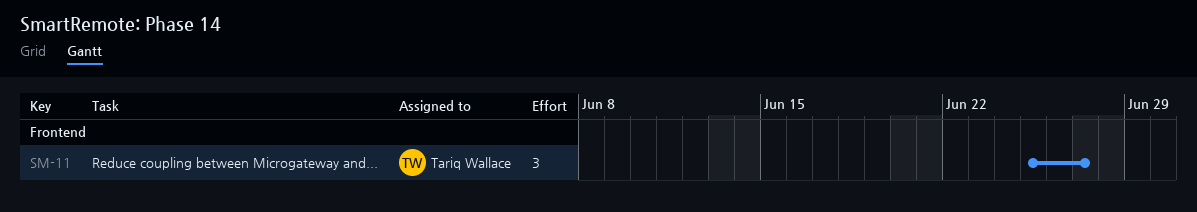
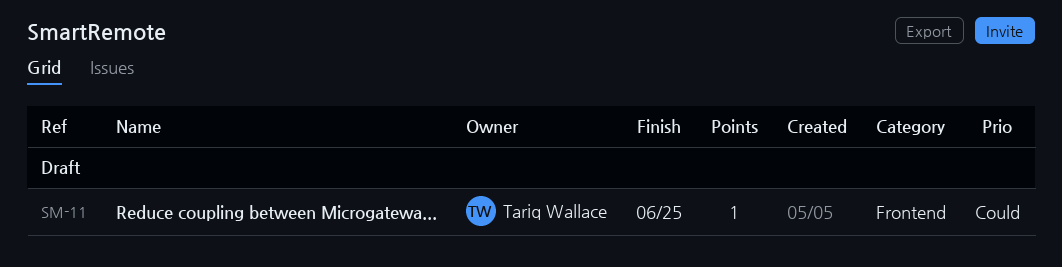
SM-11, estimate: 3 -> 1
SM-11, due: Jun 27 -> Jun 25

